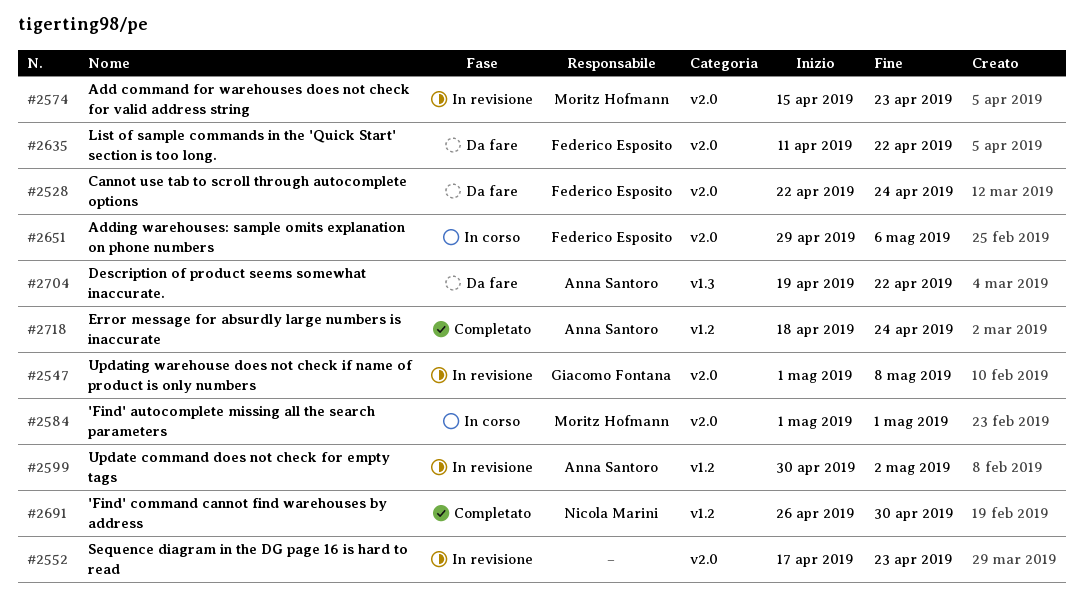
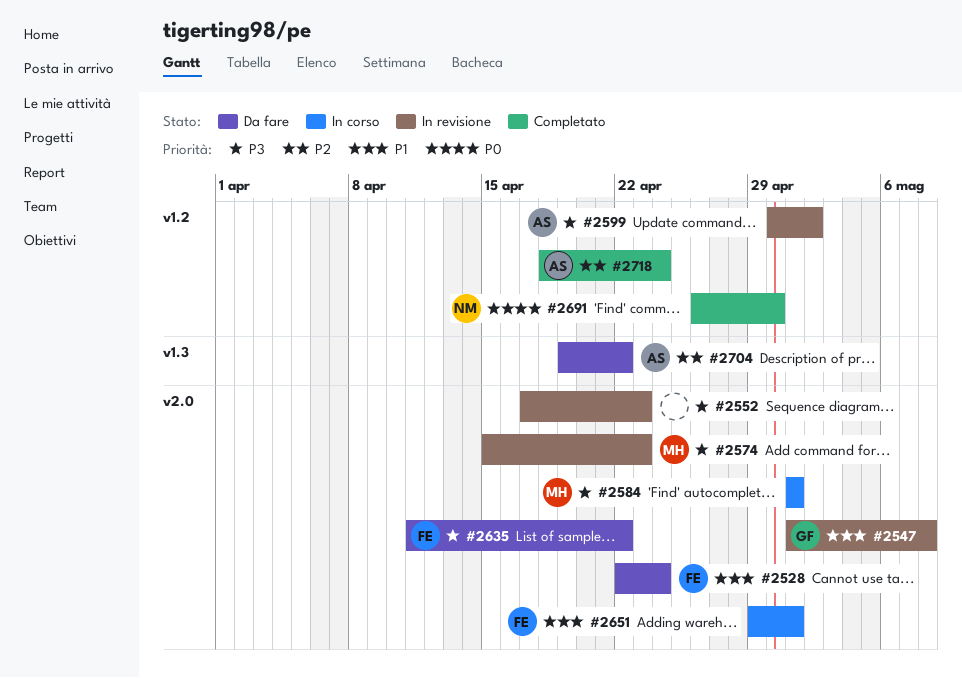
#2651, due: May 6 -> May 1

